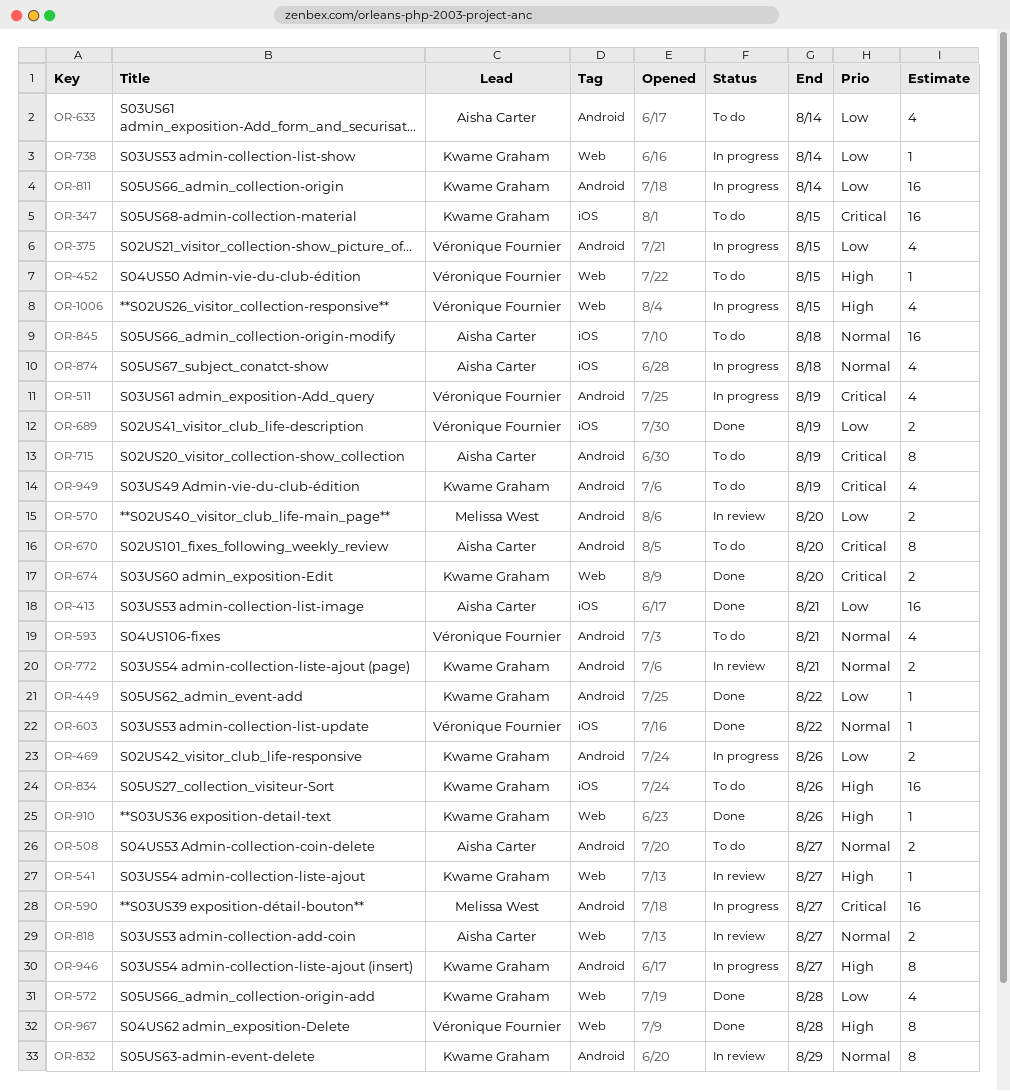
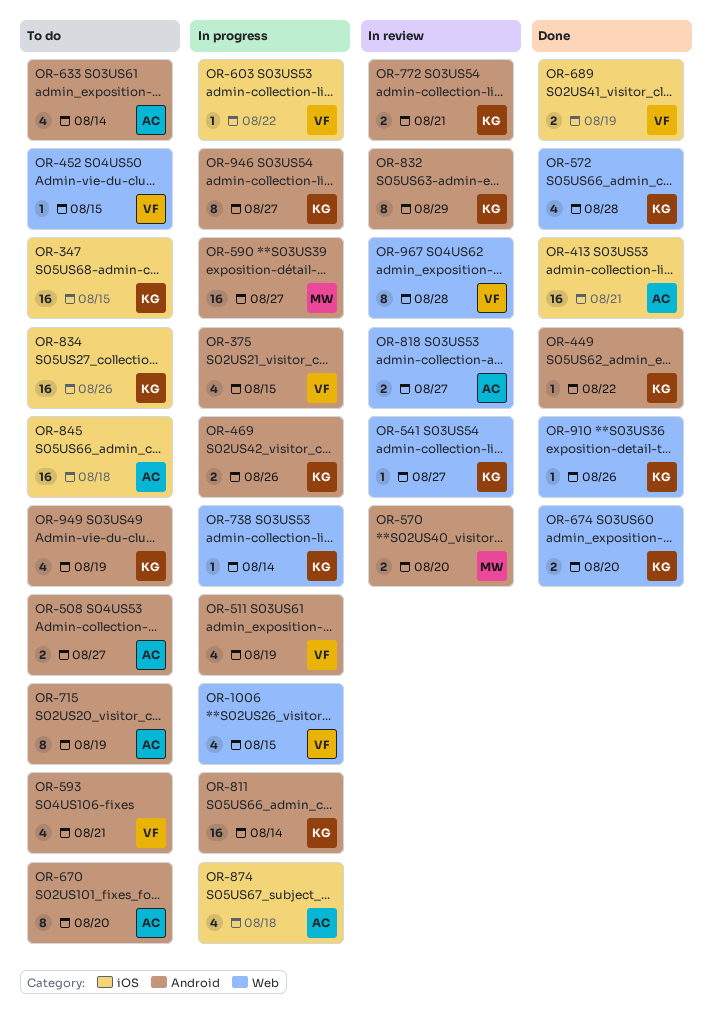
OR-603, status: Done -> In progress
OR-967, status: Done -> In review

